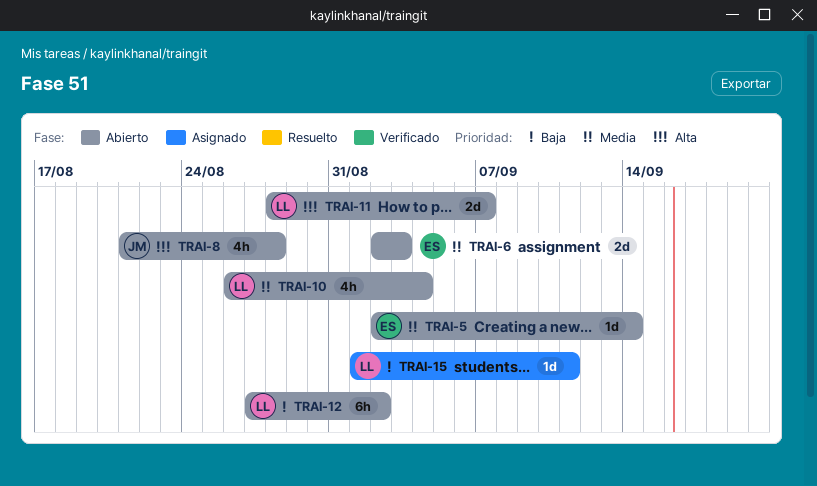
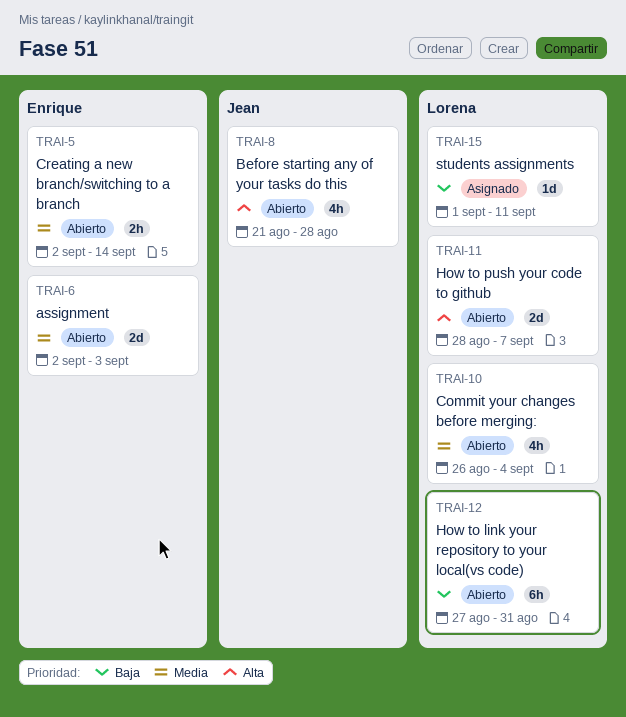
TRAI-5, estimate: 1d -> 2h
TRAI-12, due: Sep 2 -> Aug 31

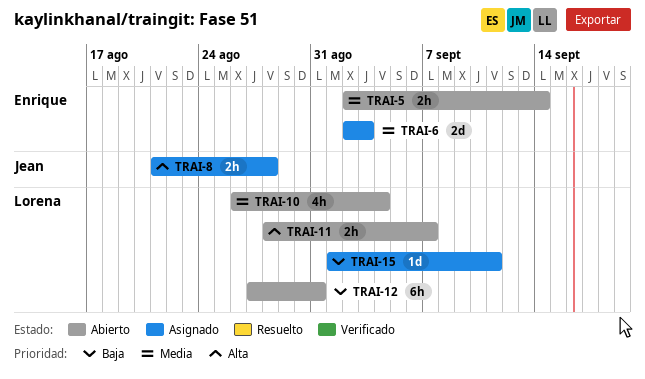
TRAI-6, status: Abierto -> Asignado
TRAI-8, status: Abierto -> Asignado
TRAI-8, estimate: 4h -> 2h
TRAI-11, estimate: 2d -> 2h

